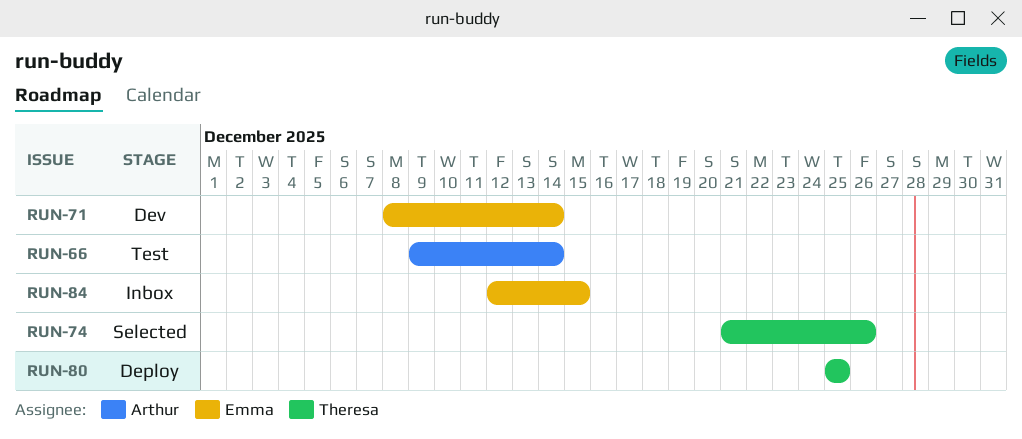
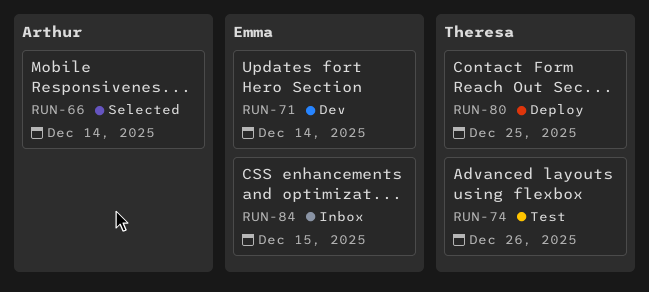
RUN-66, status: Test -> Selected
RUN-74, status: Selected -> Test

